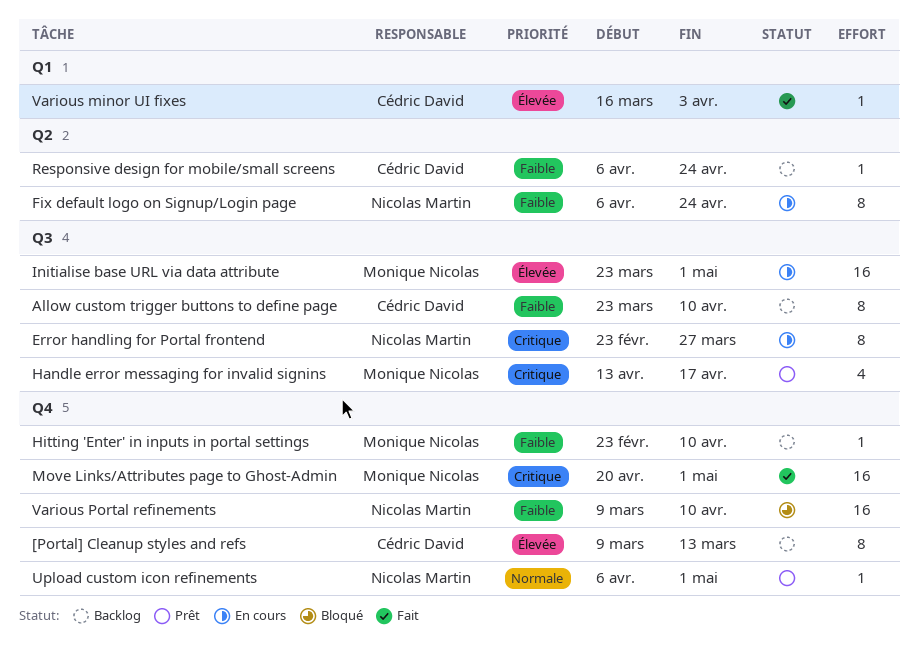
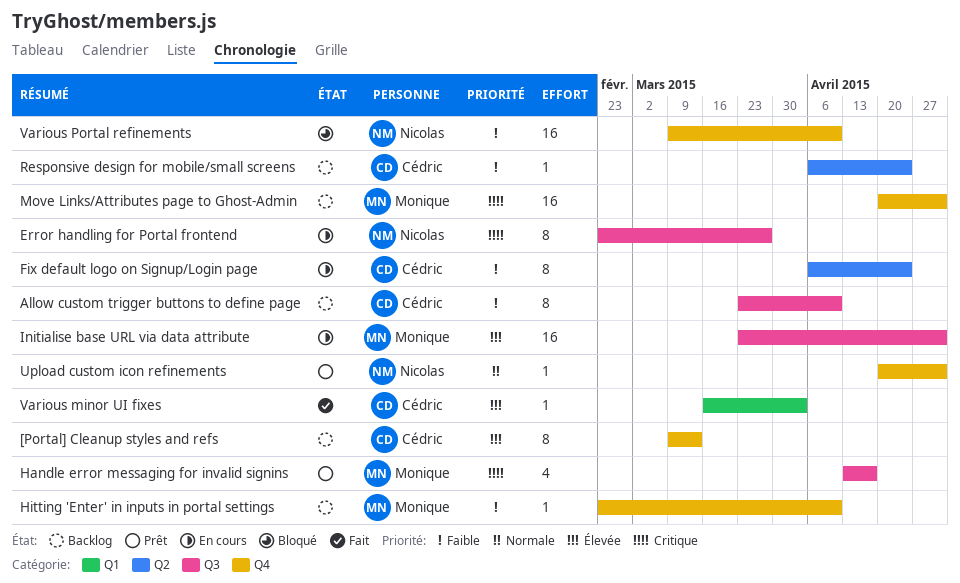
Fix default logo on Signup/Login page, owner: Nicolas Martin -> Cédric David
Move Links/Attributes page to Ghost-Admin, status: Fait -> Backlog
Upload custom icon refinements, start: Apr 6 -> Apr 20

